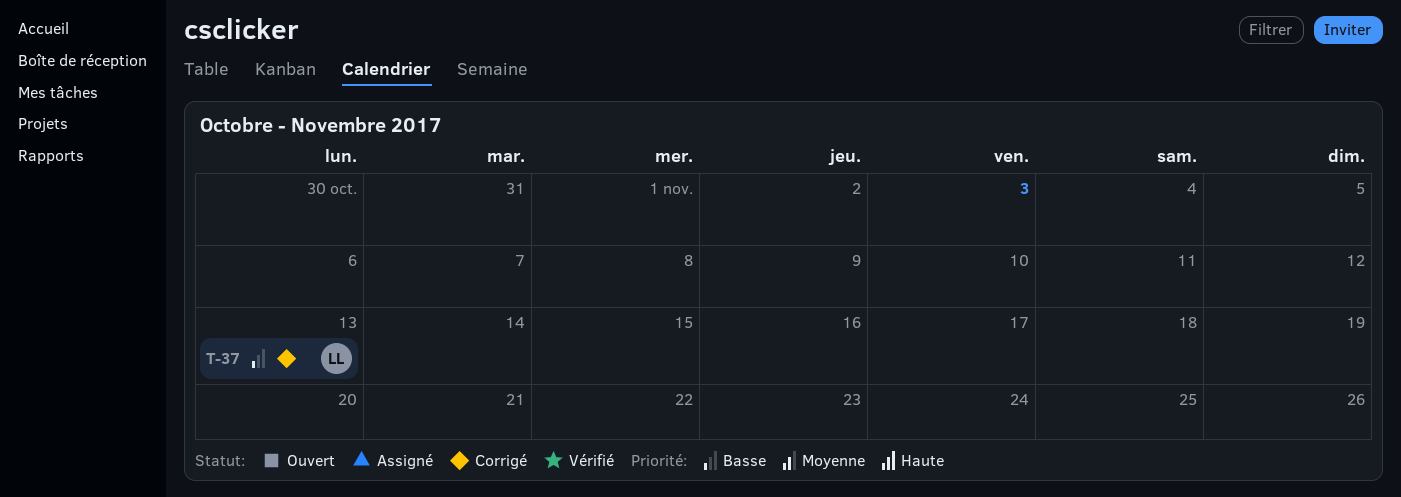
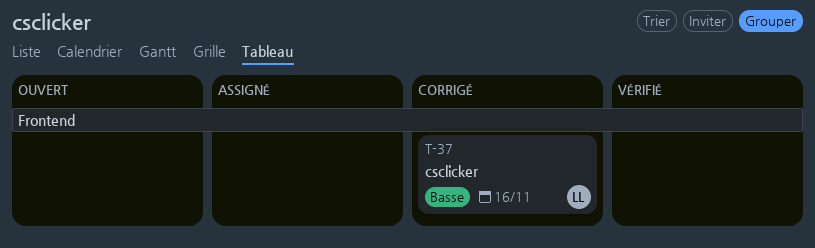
T-37, due: Nov 13 -> Nov 16

